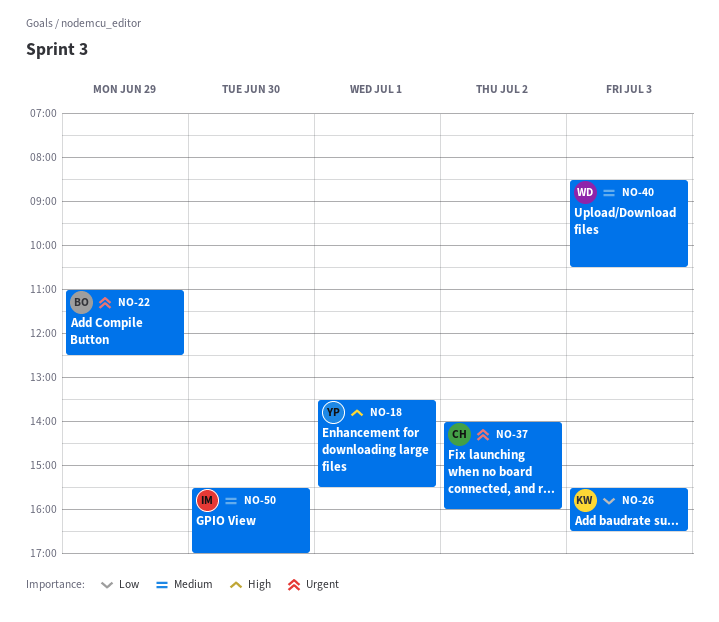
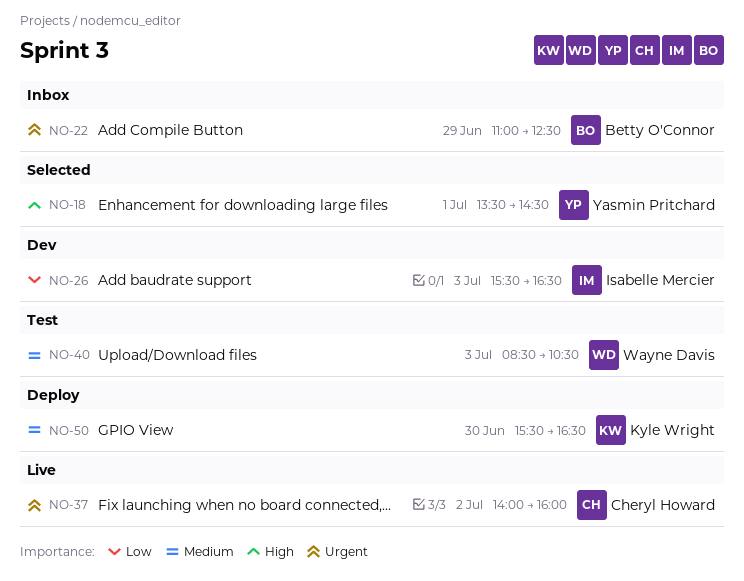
NO-18, ends: 15:30 -> 14:30
NO-26, owner: Kyle Wright -> Isabelle Mercier
NO-50, owner: Isabelle Mercier -> Kyle Wright
NO-50, ends: 17:00 -> 16:30

